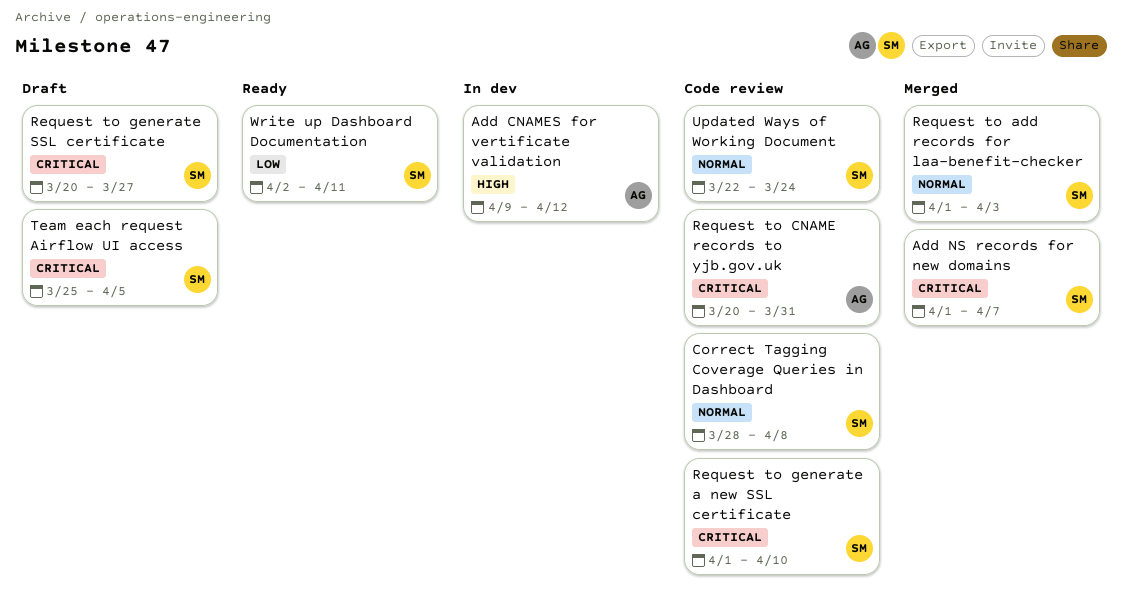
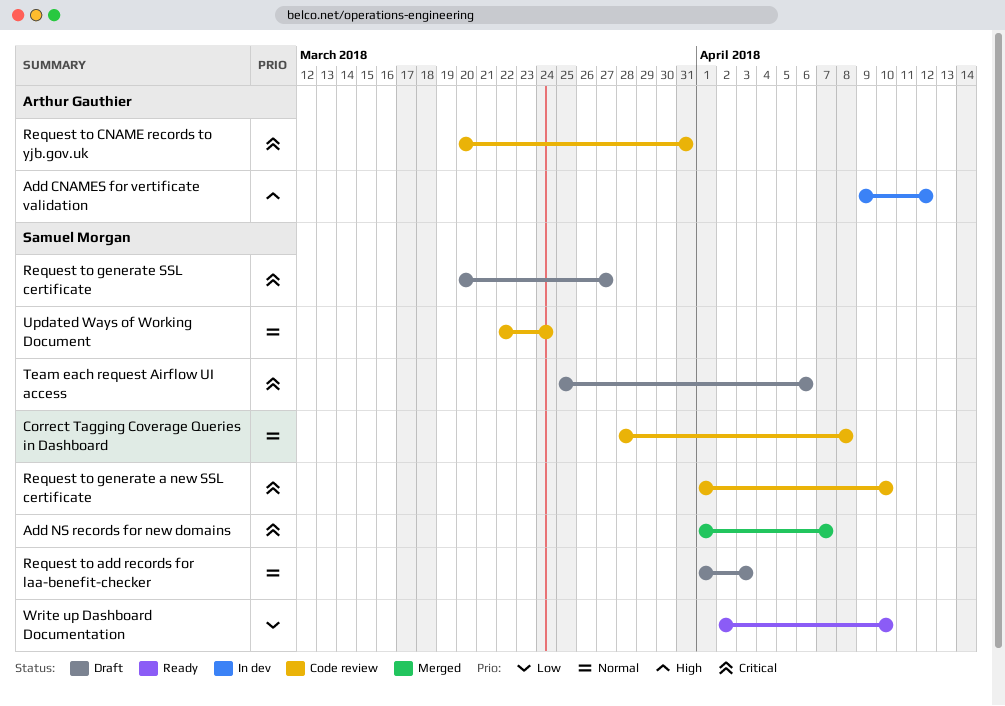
Request to add records for laa-benefit-checker, status: Merged -> Draft
Team each request Airflow UI access, due: Apr 5 -> Apr 6
Write up Dashboard Documentation, due: Apr 11 -> Apr 10

